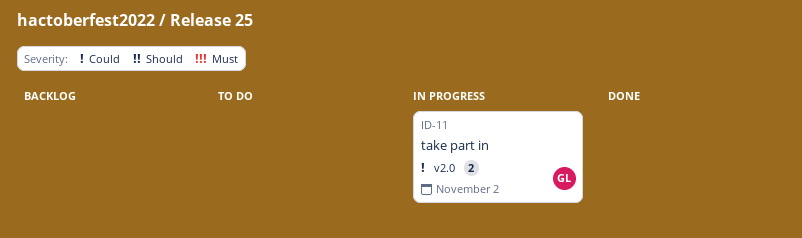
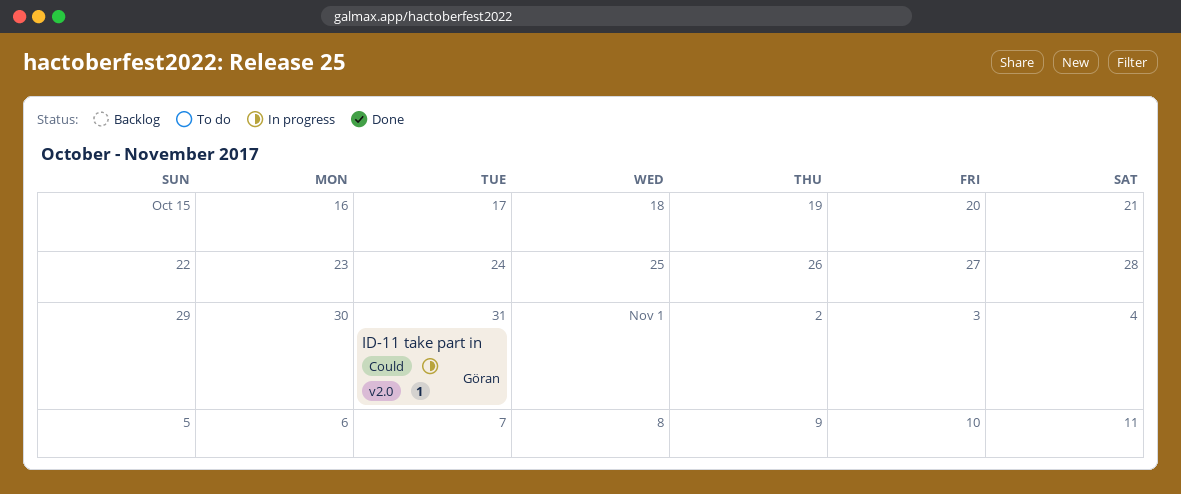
ID-11, estimate: 2 -> 1
ID-11, due: Nov 2 -> Oct 31

